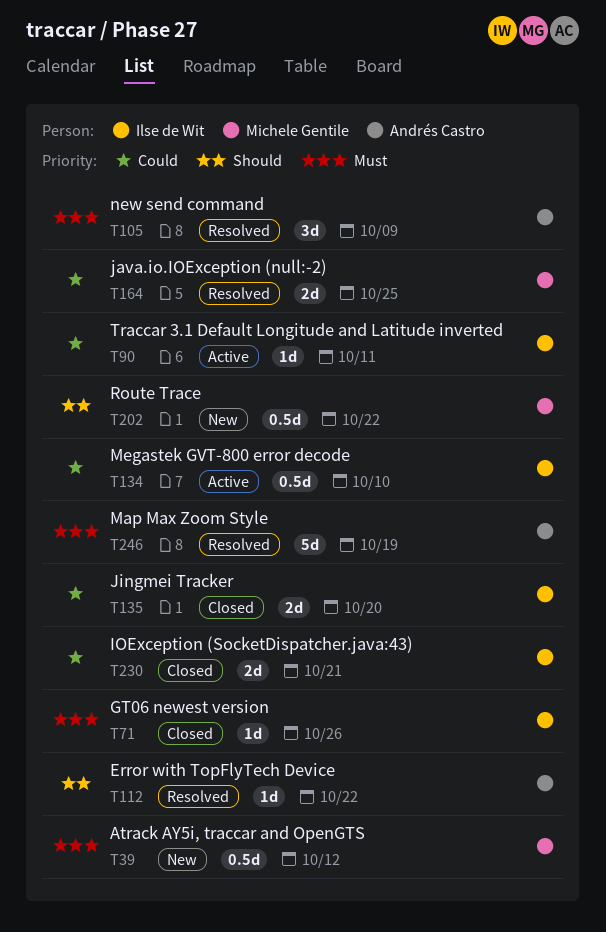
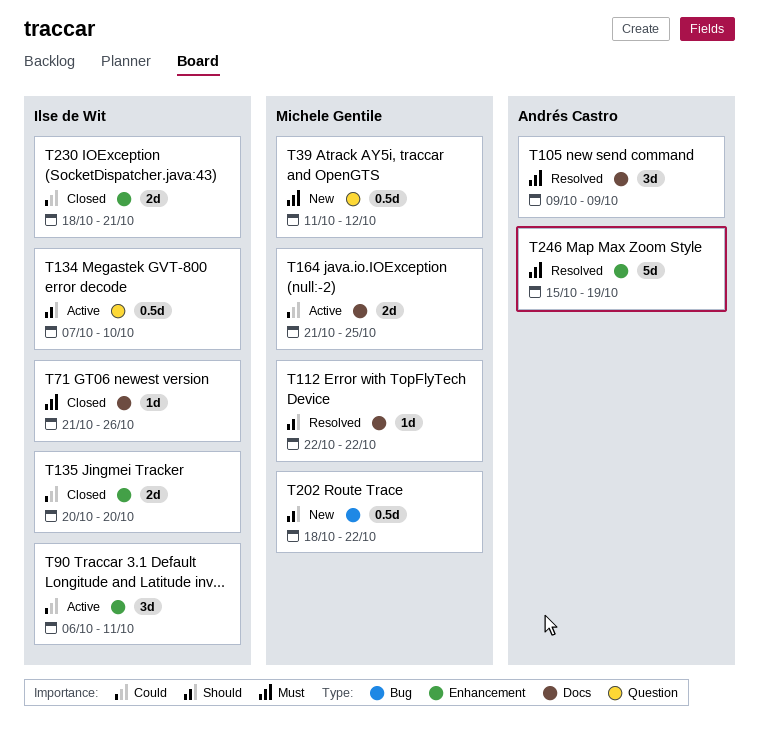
T90, estimate: 1d -> 3d
T112, owner: Andrés Castro -> Michele Gentile
T134, priority: Could -> Should
T164, status: Resolved -> Active

